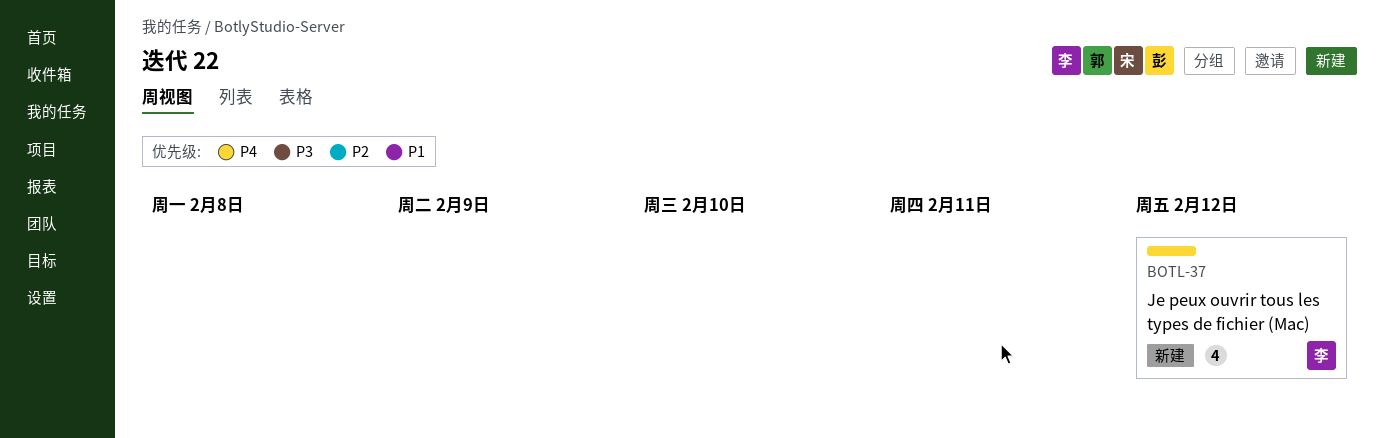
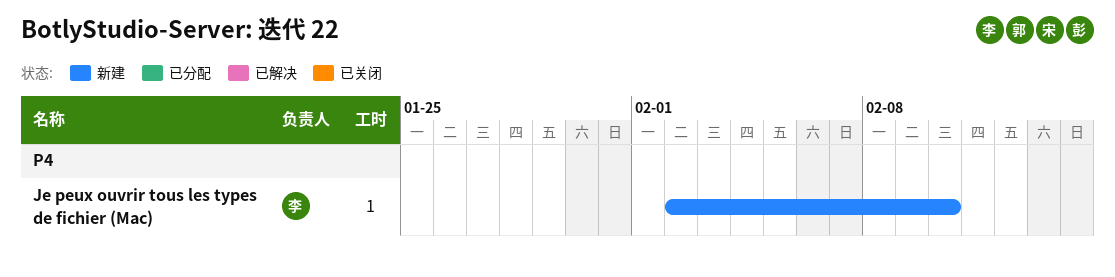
Je peux ouvrir tous les types de fichier (Mac), estimate: 4 -> 1
Je peux ouvrir tous les types de fichier (Mac), due: Feb 12 -> Feb 10

